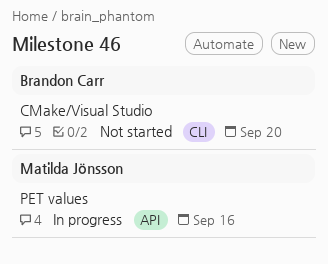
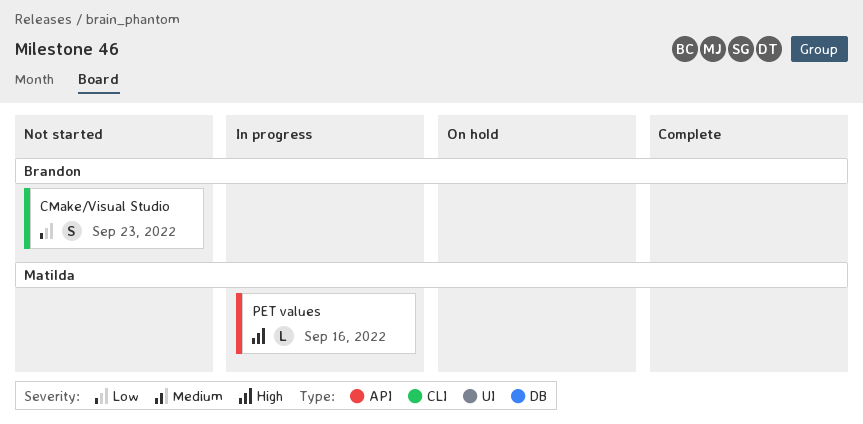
CMake/Visual Studio, due: Sep 20 -> Sep 23

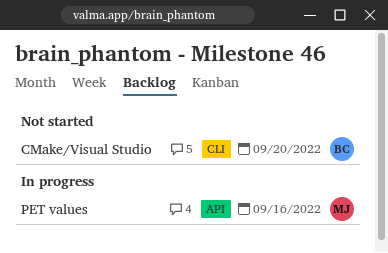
CMake/Visual Studio, due: Sep 23 -> Sep 20

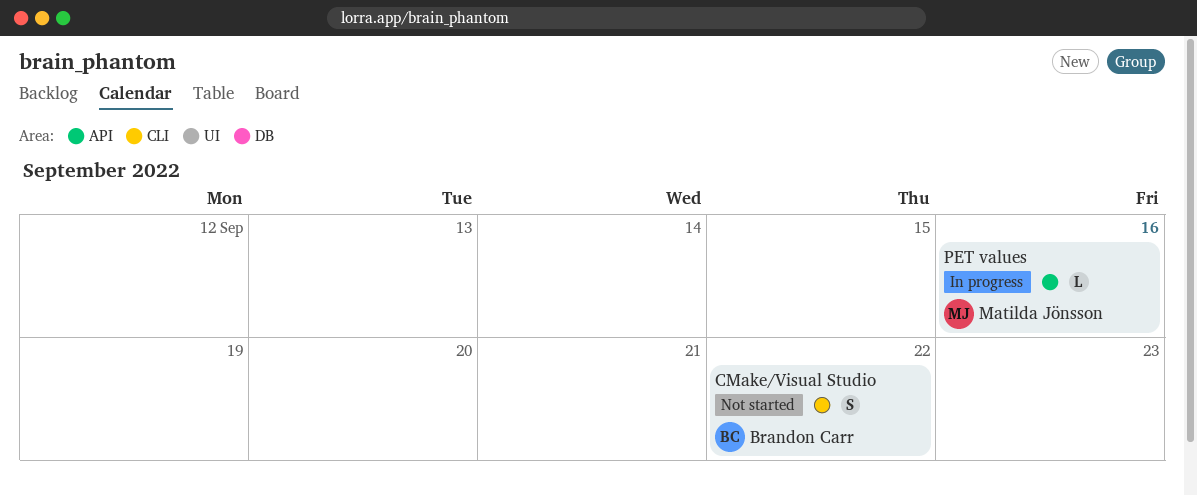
CMake/Visual Studio, due: Sep 20 -> Sep 22

